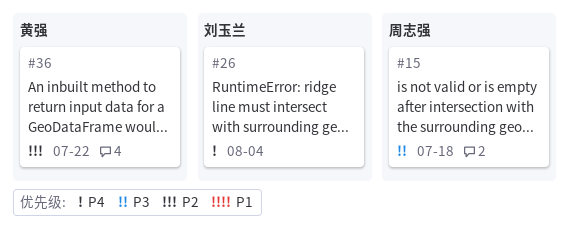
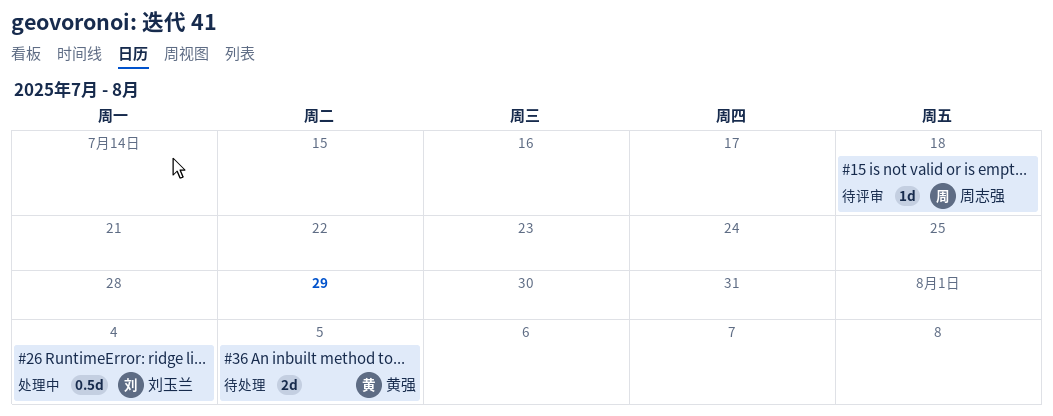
#36, due: Jul 22 -> Aug 5

